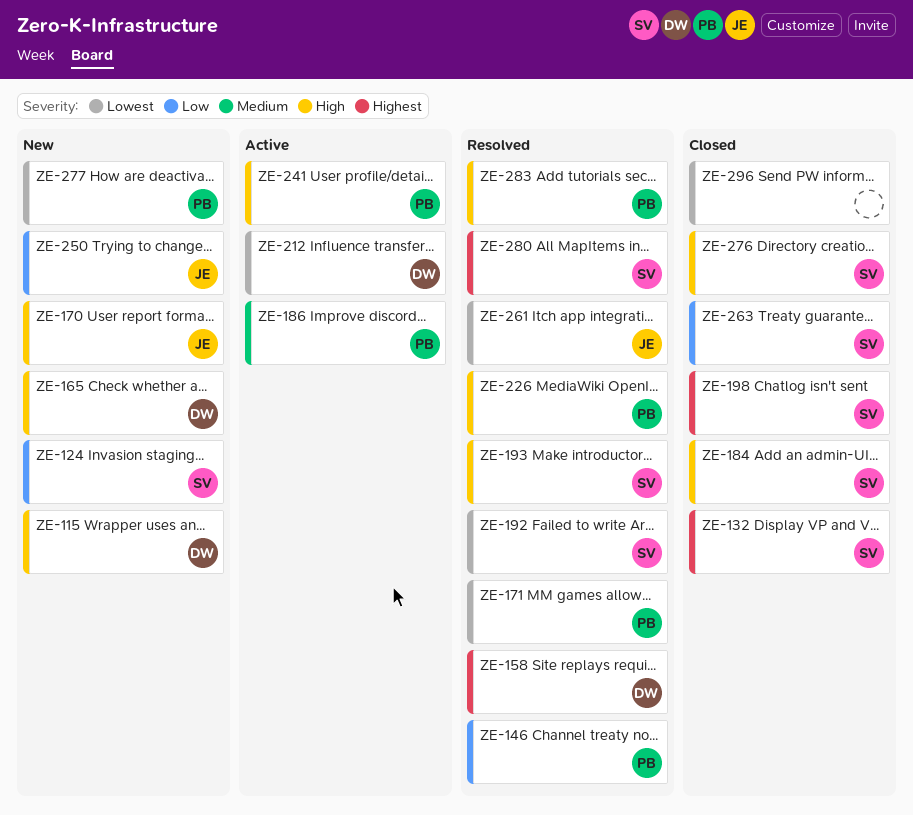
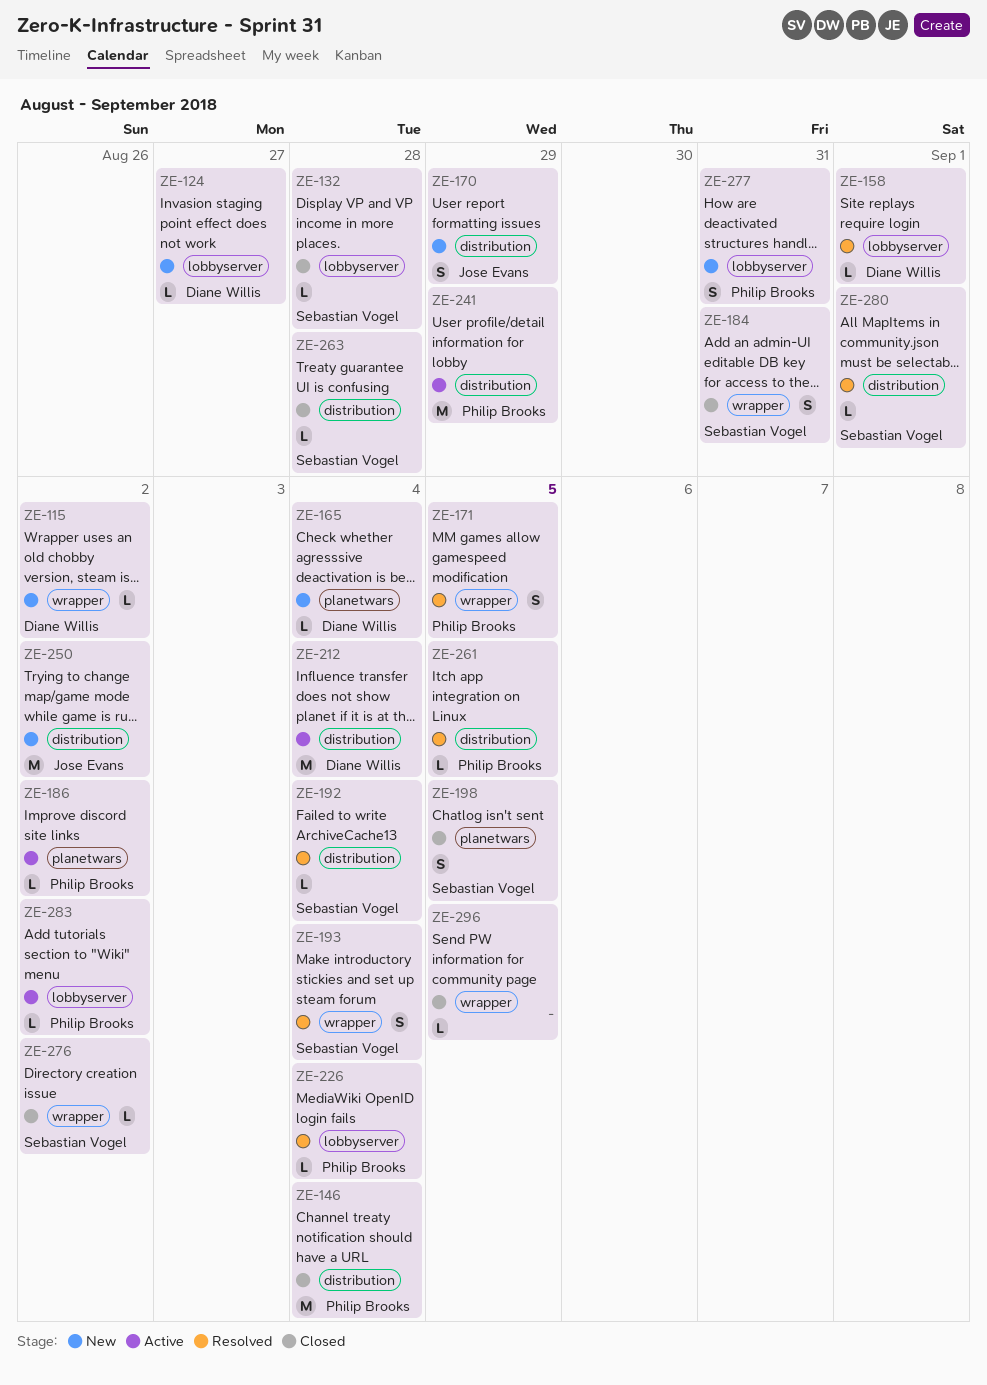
ZE-124, owner: Sebastian Vogel -> Diane Willis
ZE-146, status: Resolved -> Closed
ZE-261, owner: Jose Evans -> Philip Brooks
ZE-283, status: Resolved -> Active

